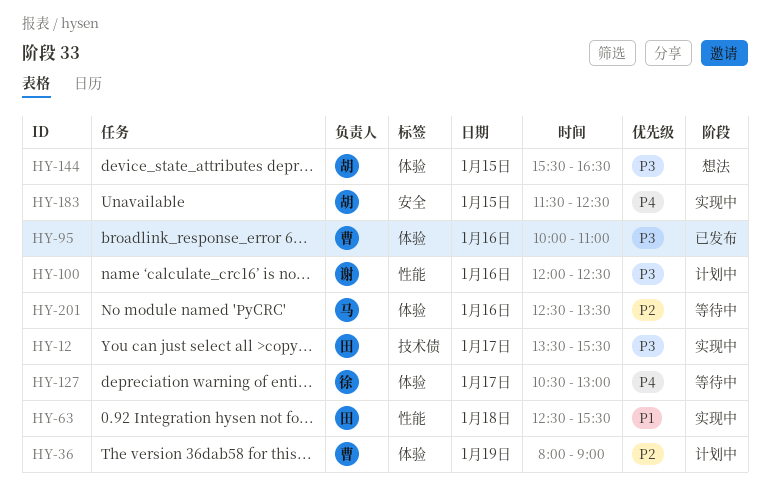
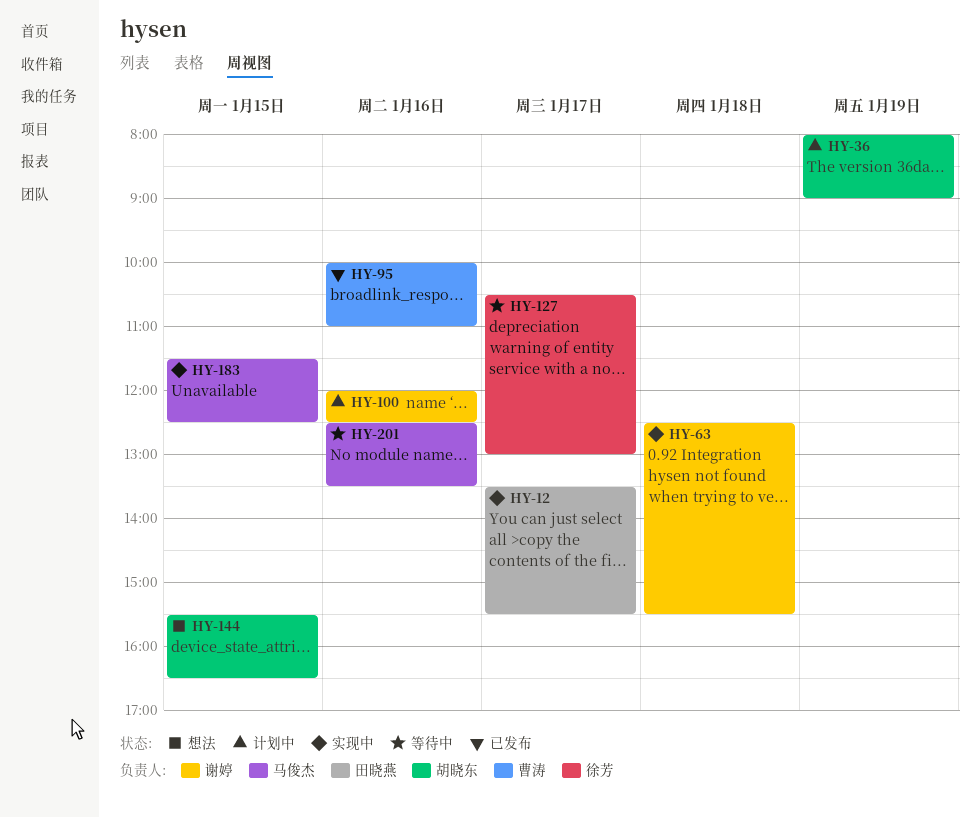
HY-36, owner: 曹涛 -> 胡晓东
HY-63, owner: 田晓燕 -> 谢婷
HY-183, owner: 胡晓东 -> 马俊杰

